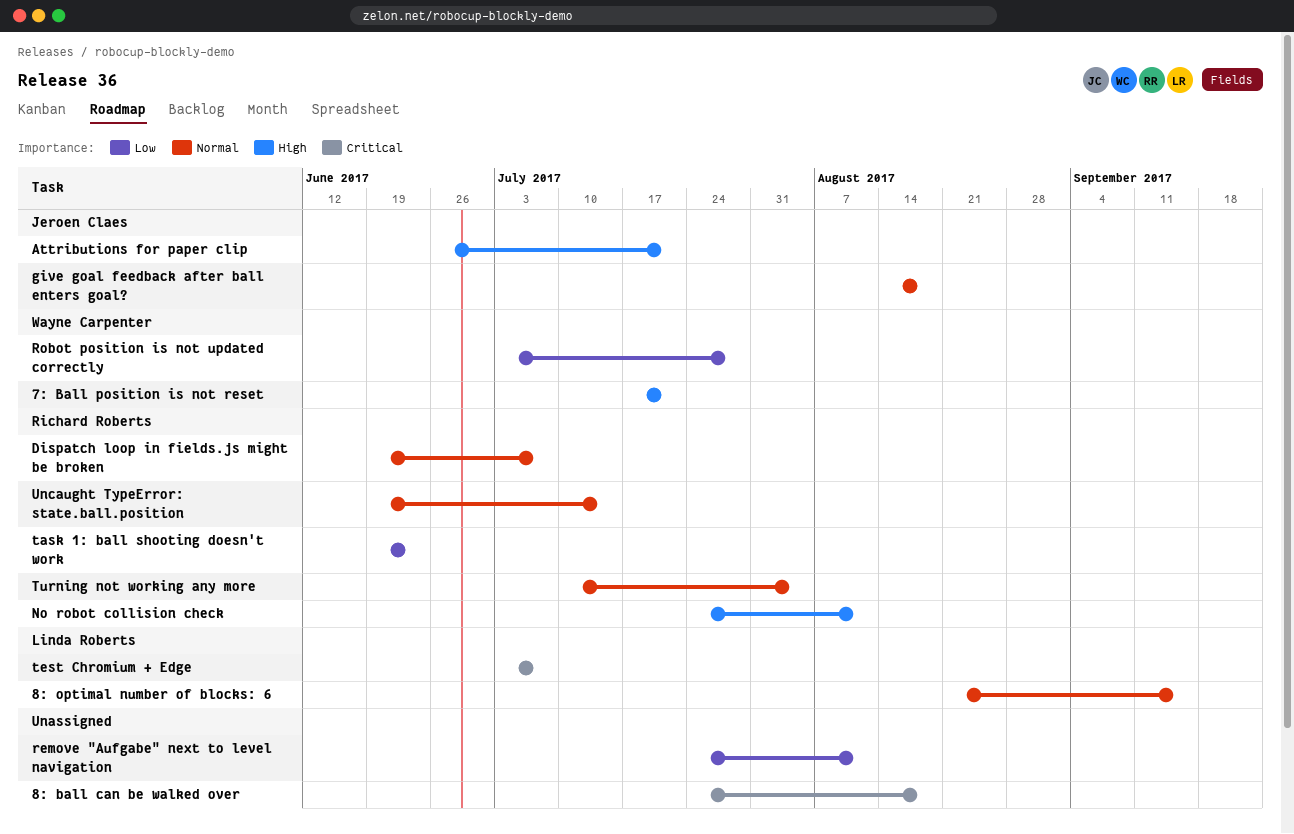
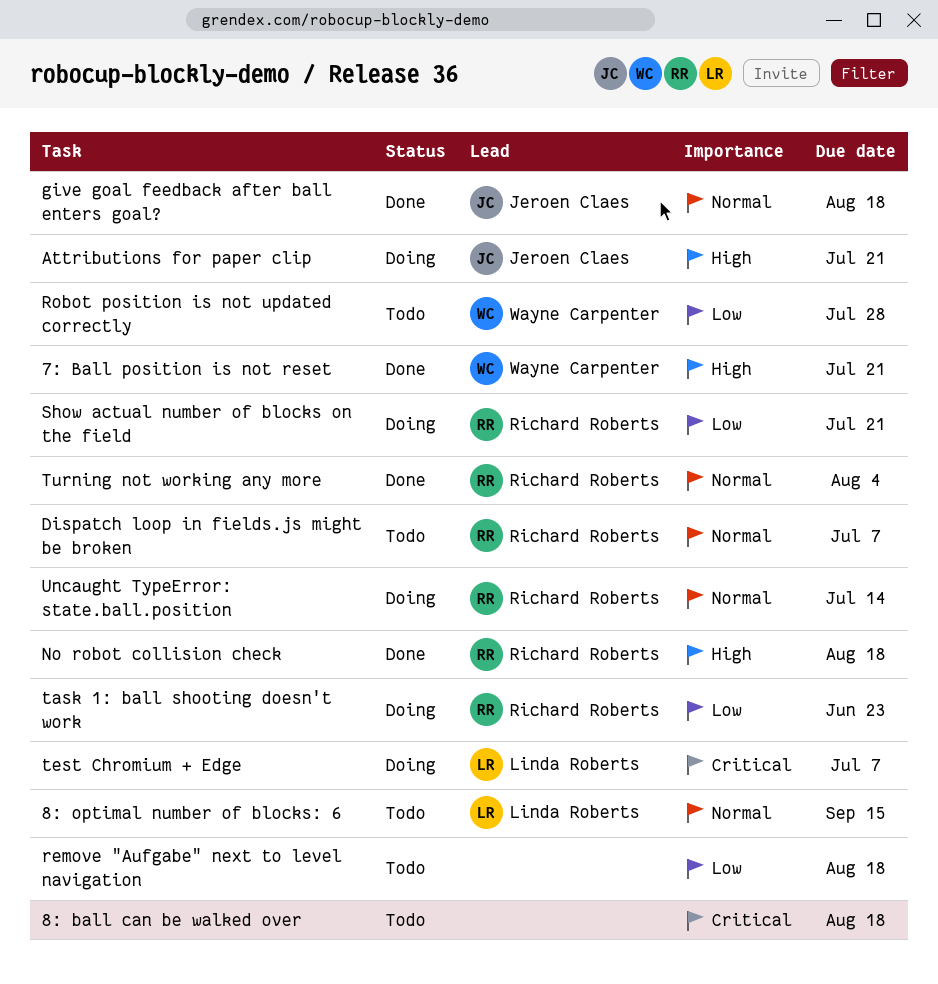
No robot collision check, due: Aug 11 -> Aug 18
remove "Aufgabe" next to level navigation, due: Aug 11 -> Aug 18
Show actual number of blocks on the field: none -> present

